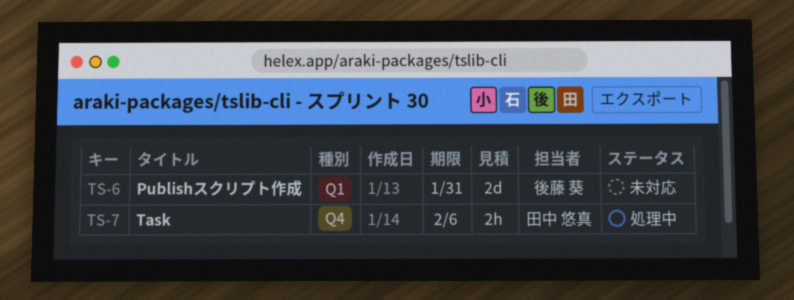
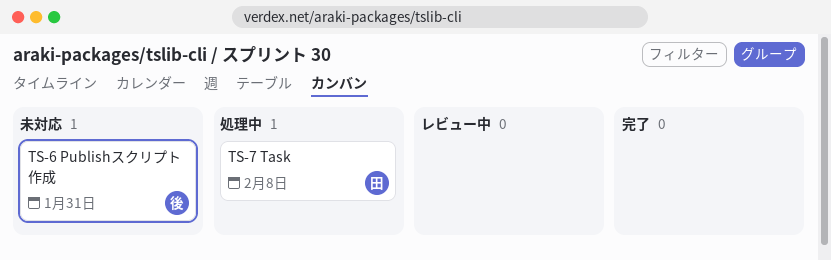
TS-7, due: Feb 6 -> Feb 8

